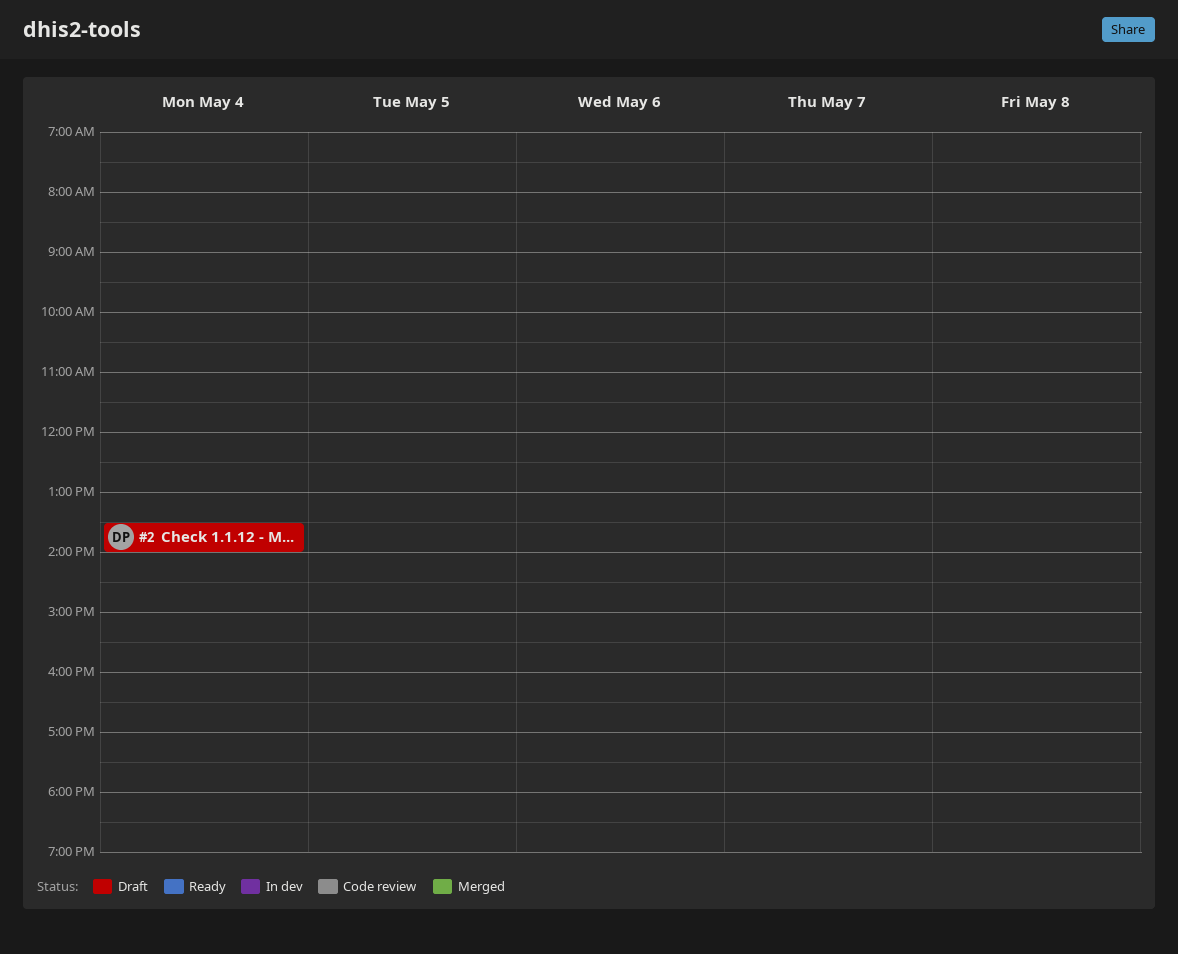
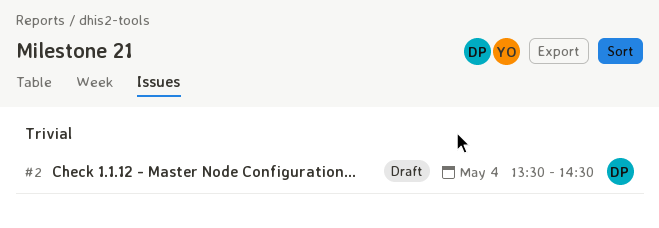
#2, ends: 14:00 -> 14:30

